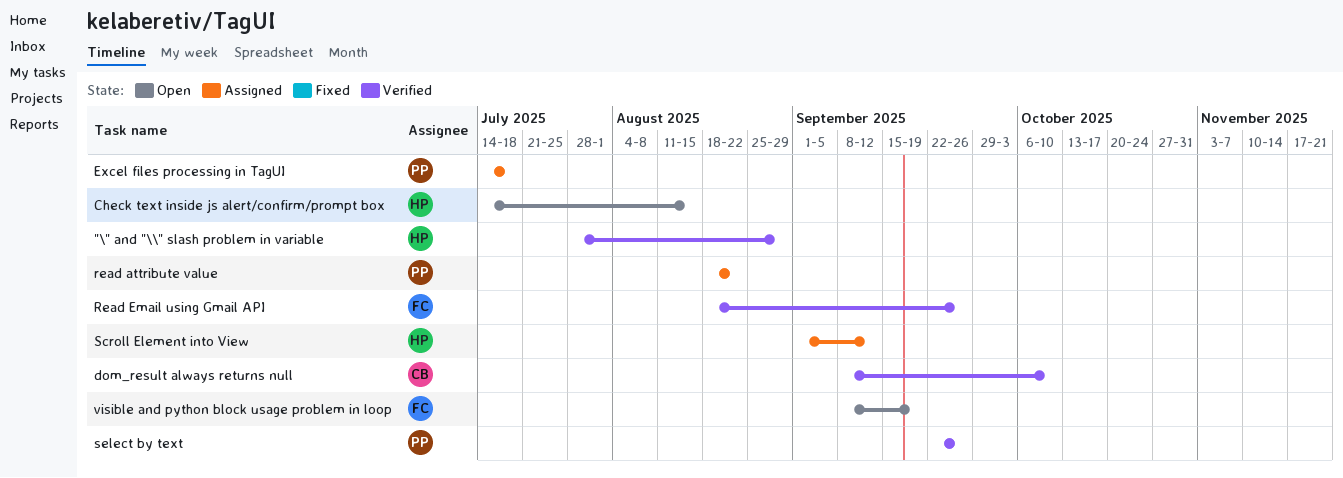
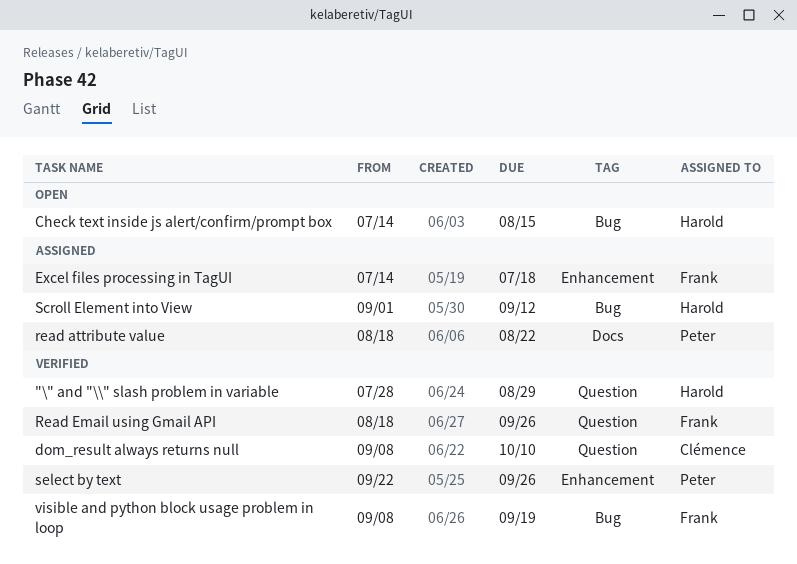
Excel files processing in TagUI, owner: Peter -> Frank
visible and python block usage problem in loop, status: Open -> Verified

